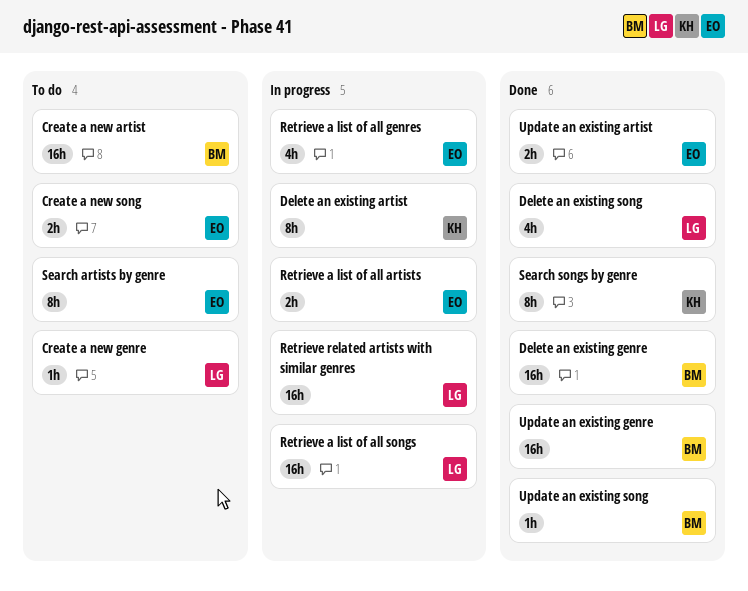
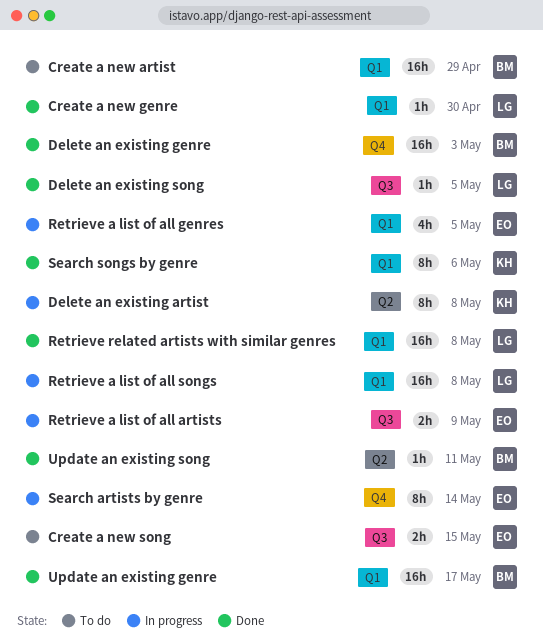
Create a new genre, status: To do -> Done
Delete an existing song, estimate: 4h -> 1h
Retrieve related artists with similar genres, status: In progress -> Done
Search artists by genre, status: To do -> In progress
Update an existing artist: present -> none

